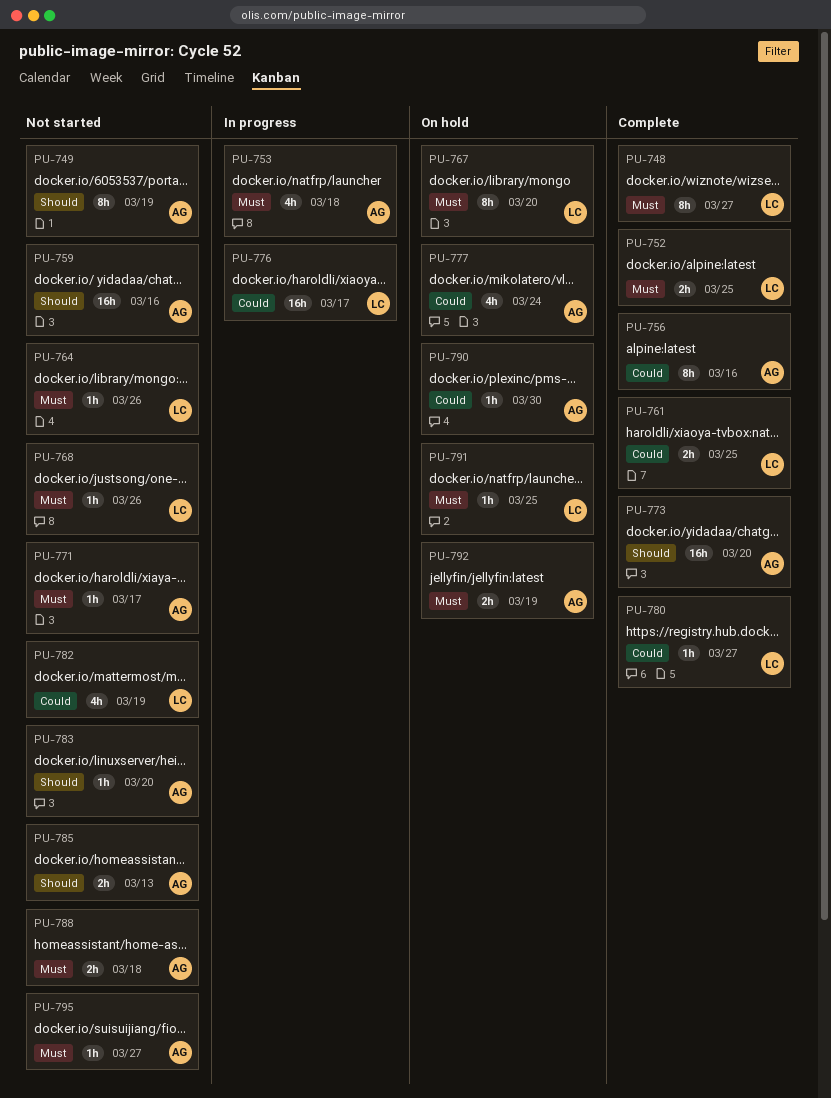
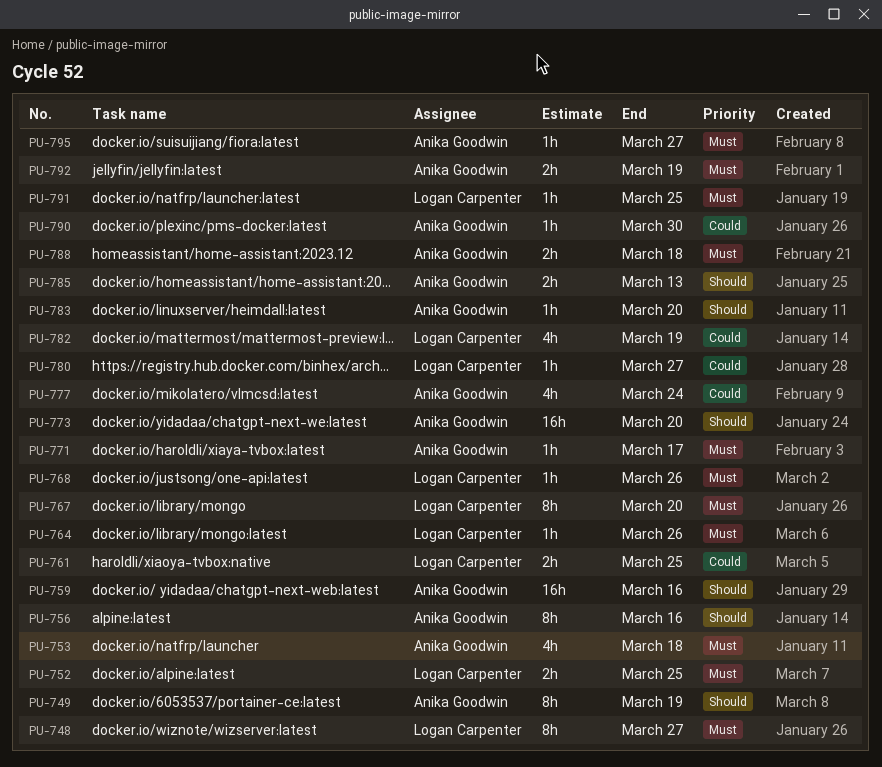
PU-756, priority: Could -> Should
PU-776: present -> none

